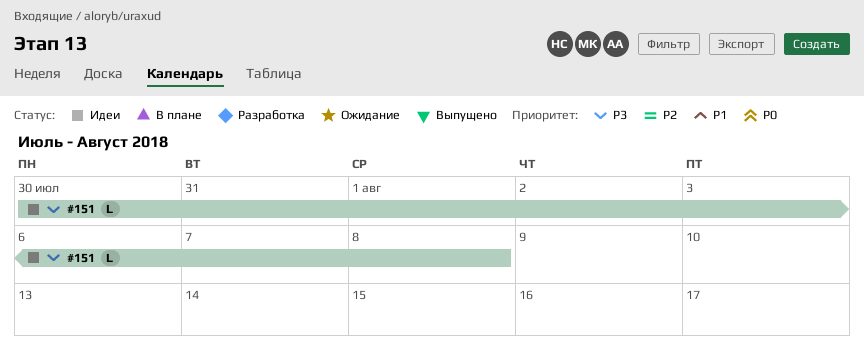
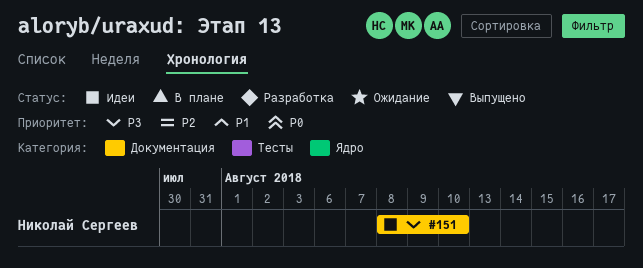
#151, start: Jul 30 -> Aug 8
#151, due: Aug 8 -> Aug 10

